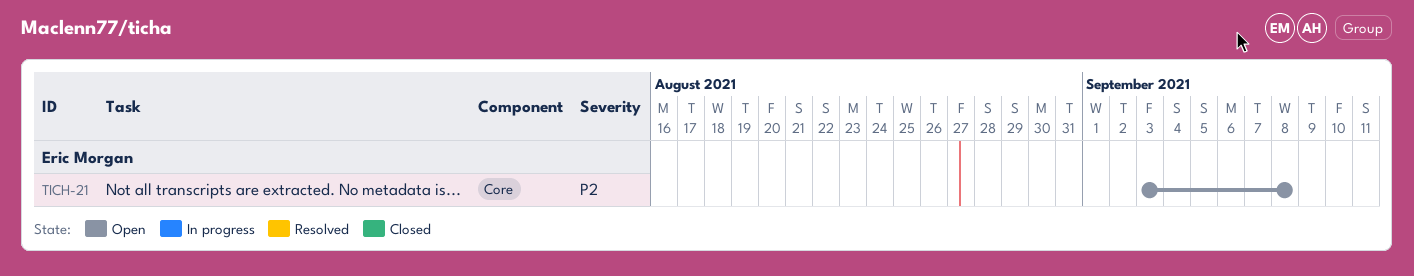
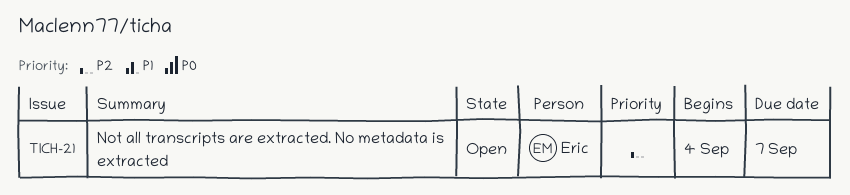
TICH-21, start: Sep 3 -> Sep 4
TICH-21, due: Sep 8 -> Sep 7

